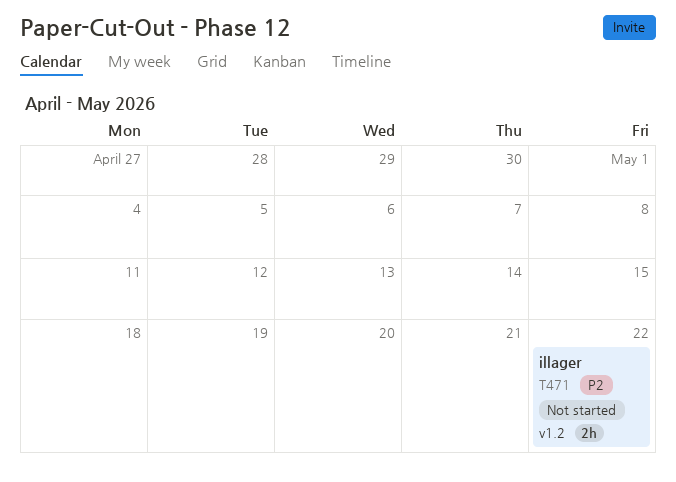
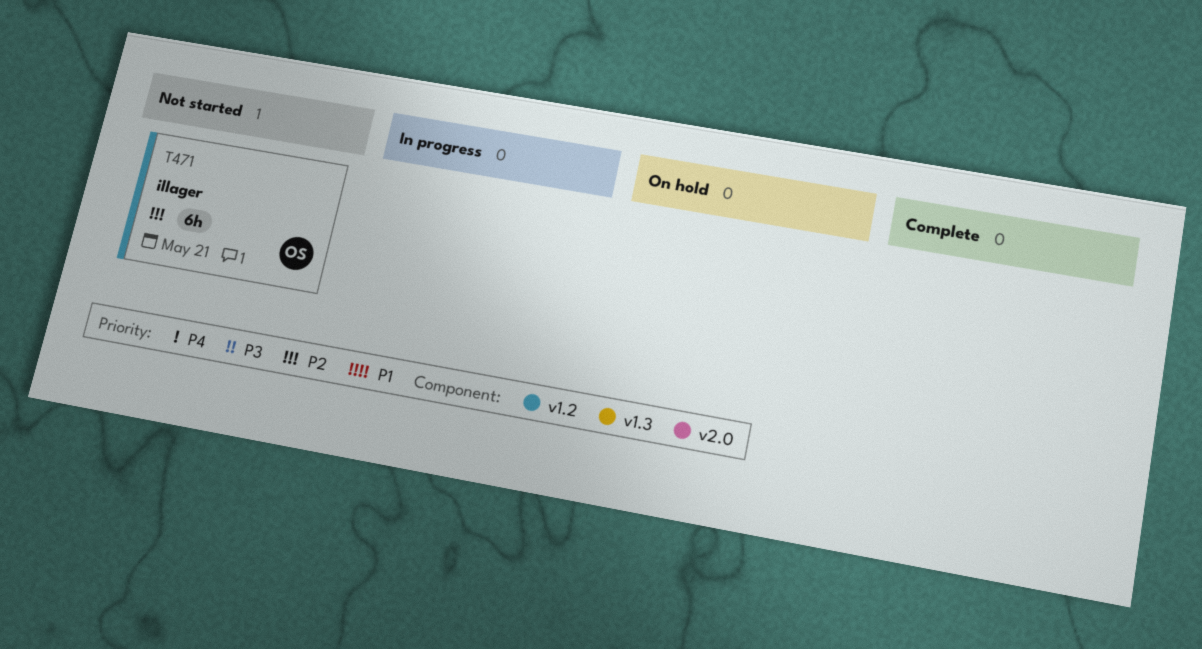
T471, estimate: 2h -> 6h
T471, due: May 22 -> May 21

